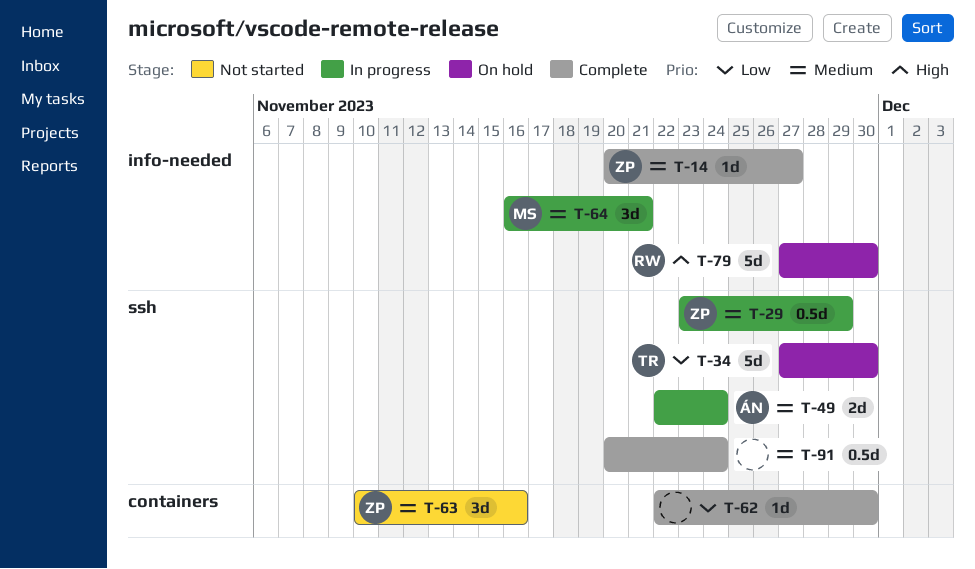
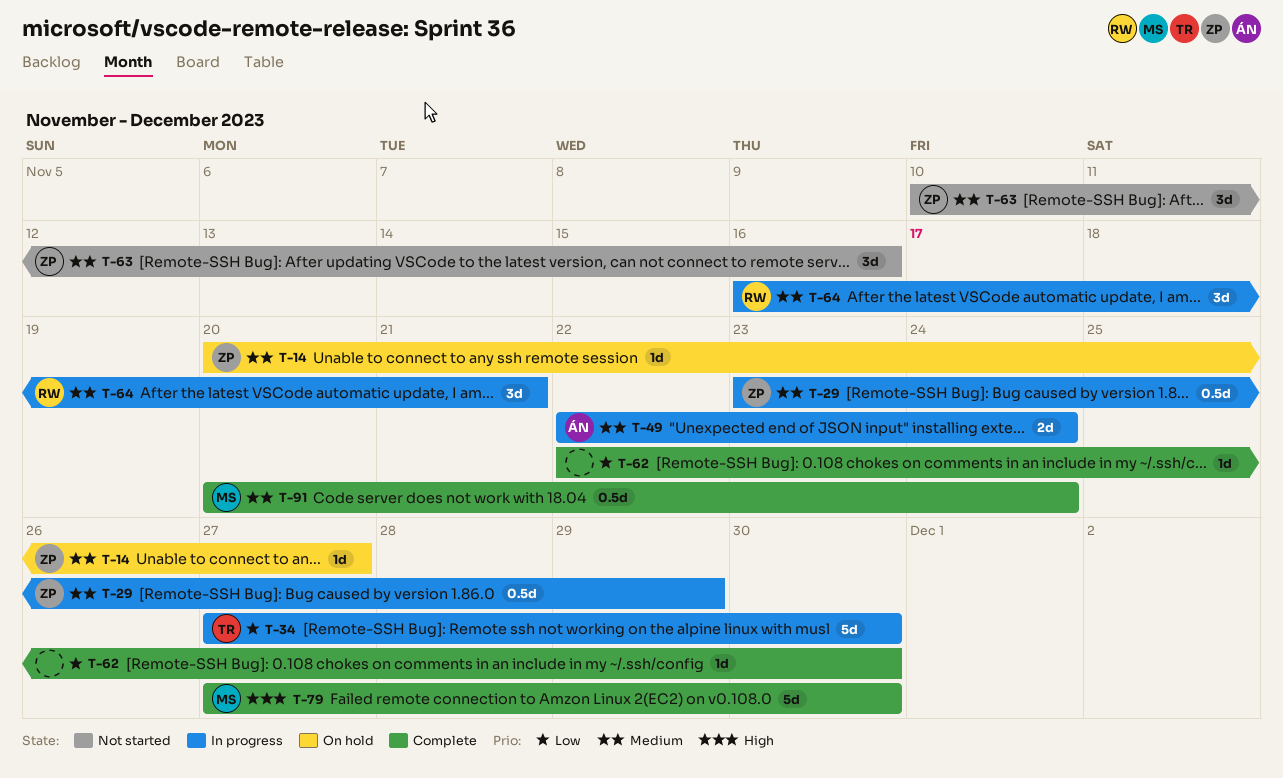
T-14, status: Complete -> On hold
T-34, status: On hold -> In progress
T-64, owner: MS -> RW
T-79, status: On hold -> Complete
T-79, owner: RW -> MS
T-91, owner: none -> MS

